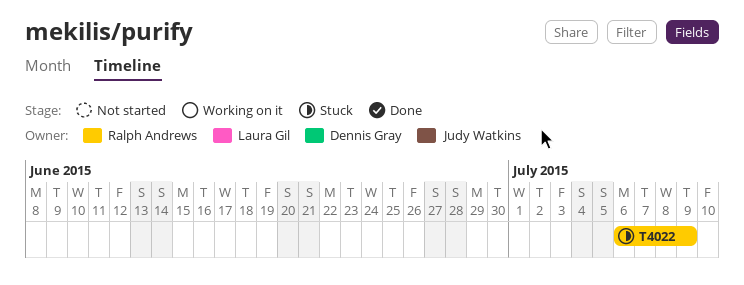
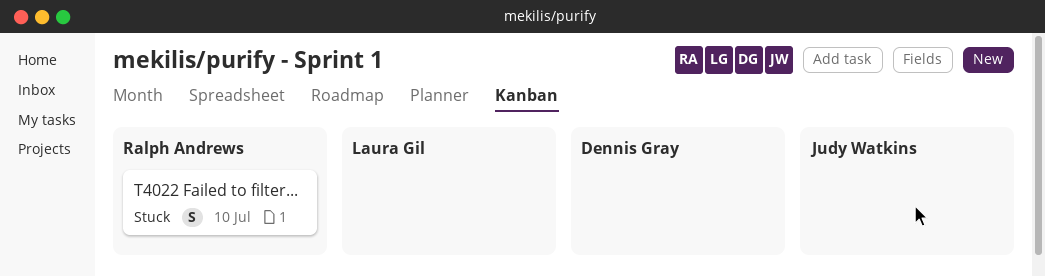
T4022, due: Jul 9 -> Jul 10

